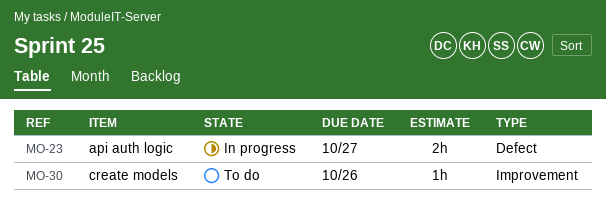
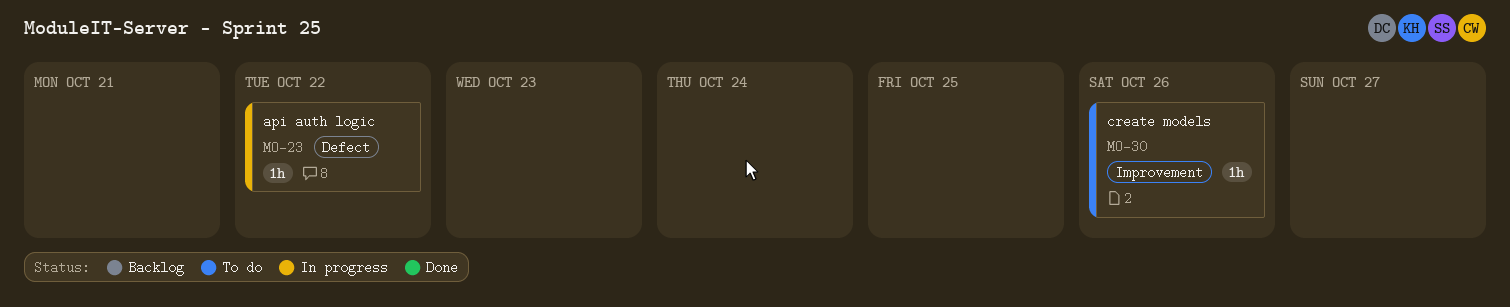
MO-23, estimate: 2h -> 1h
MO-23, due: Oct 27 -> Oct 22

